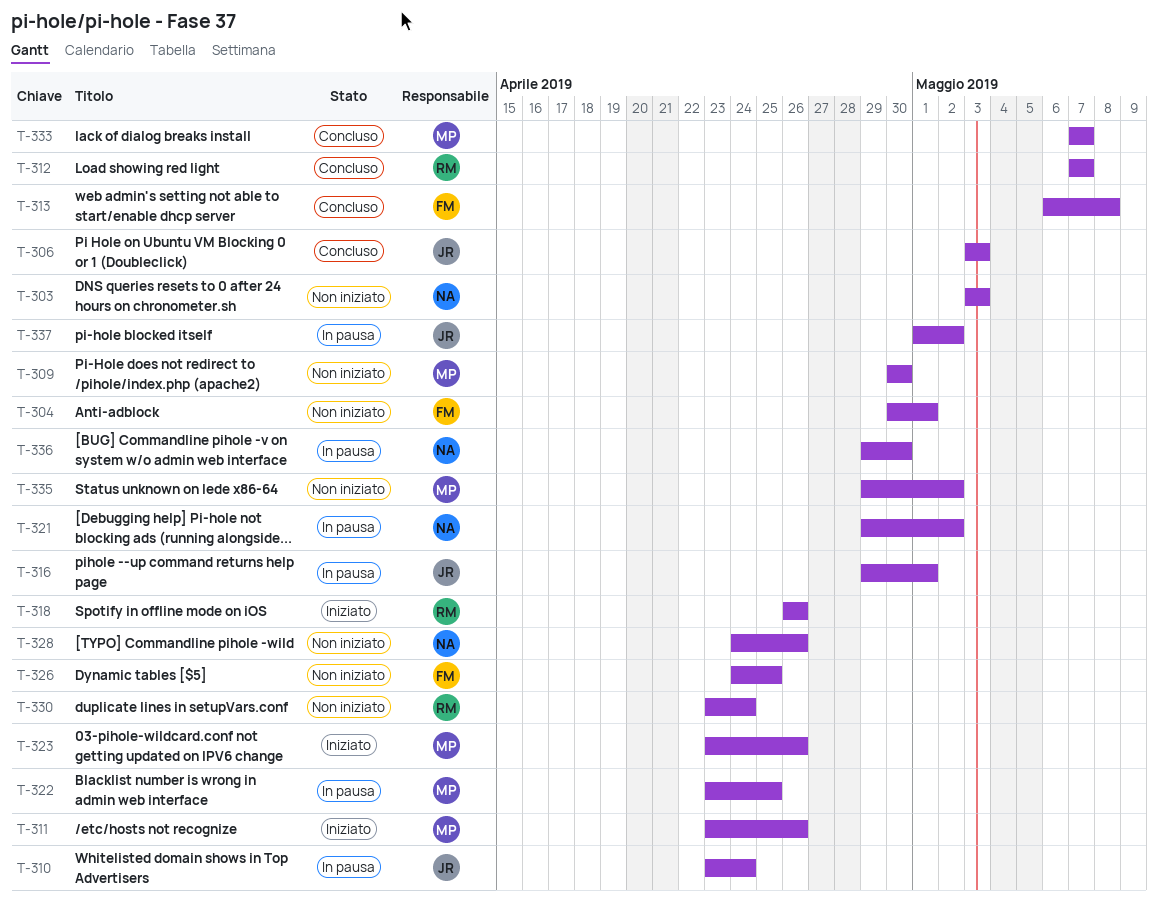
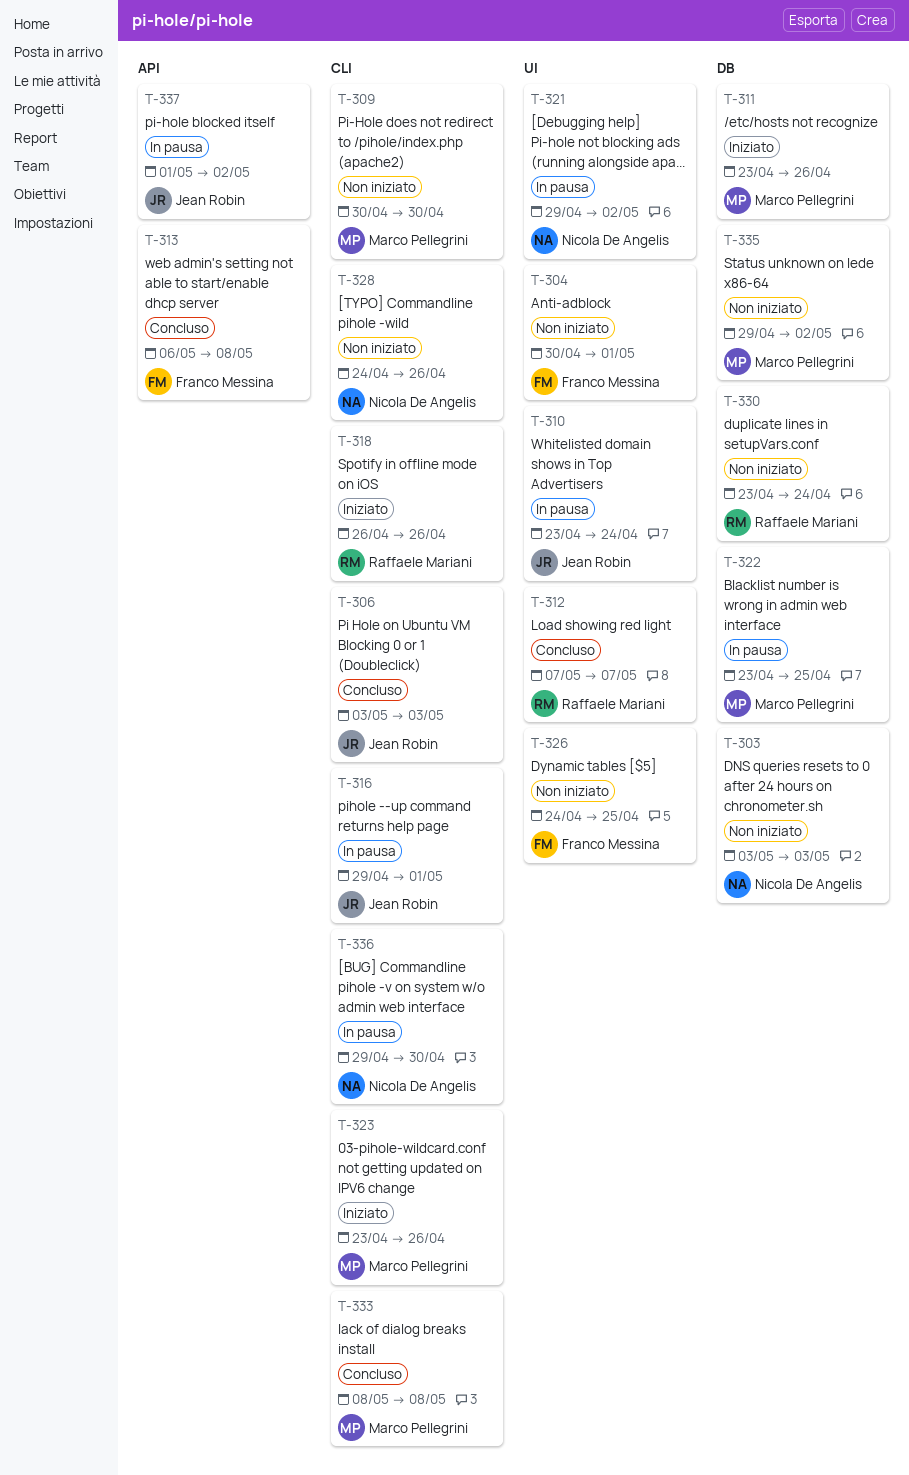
T-333, start: May 7 -> May 8
T-333, due: May 7 -> May 8

